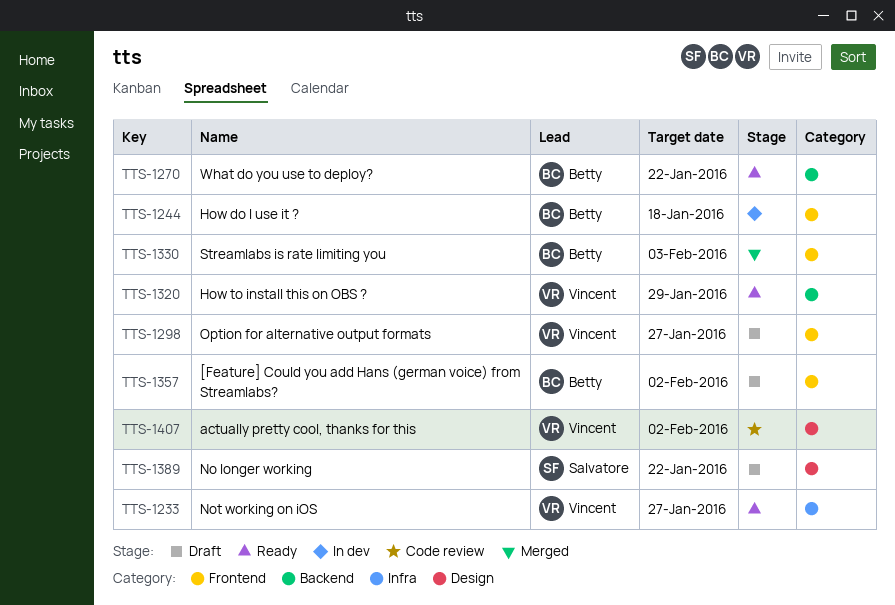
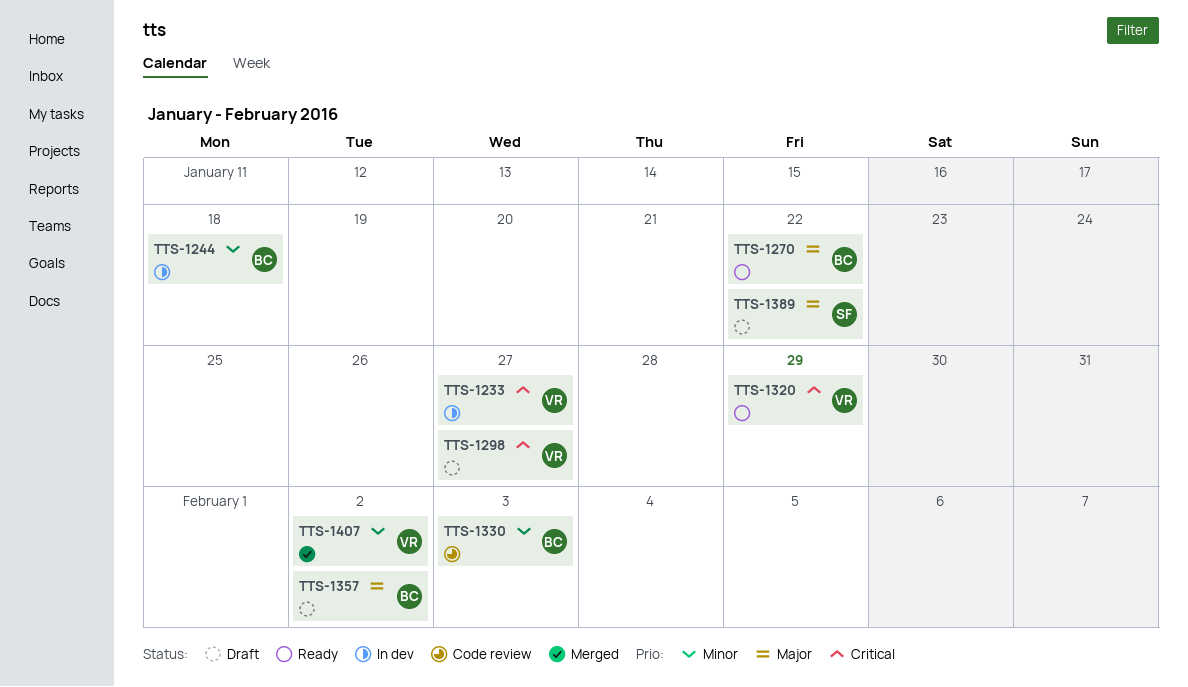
TTS-1233, status: Ready -> In dev
TTS-1330, status: Merged -> Code review
TTS-1407, status: Code review -> Merged

